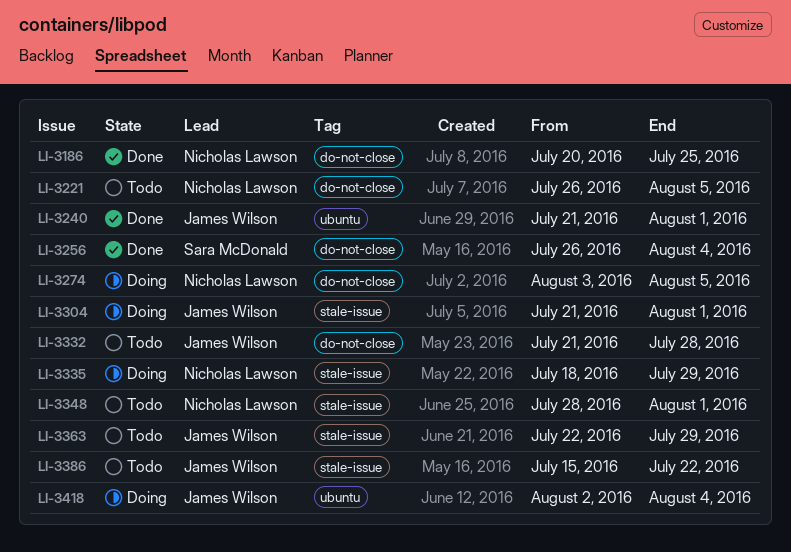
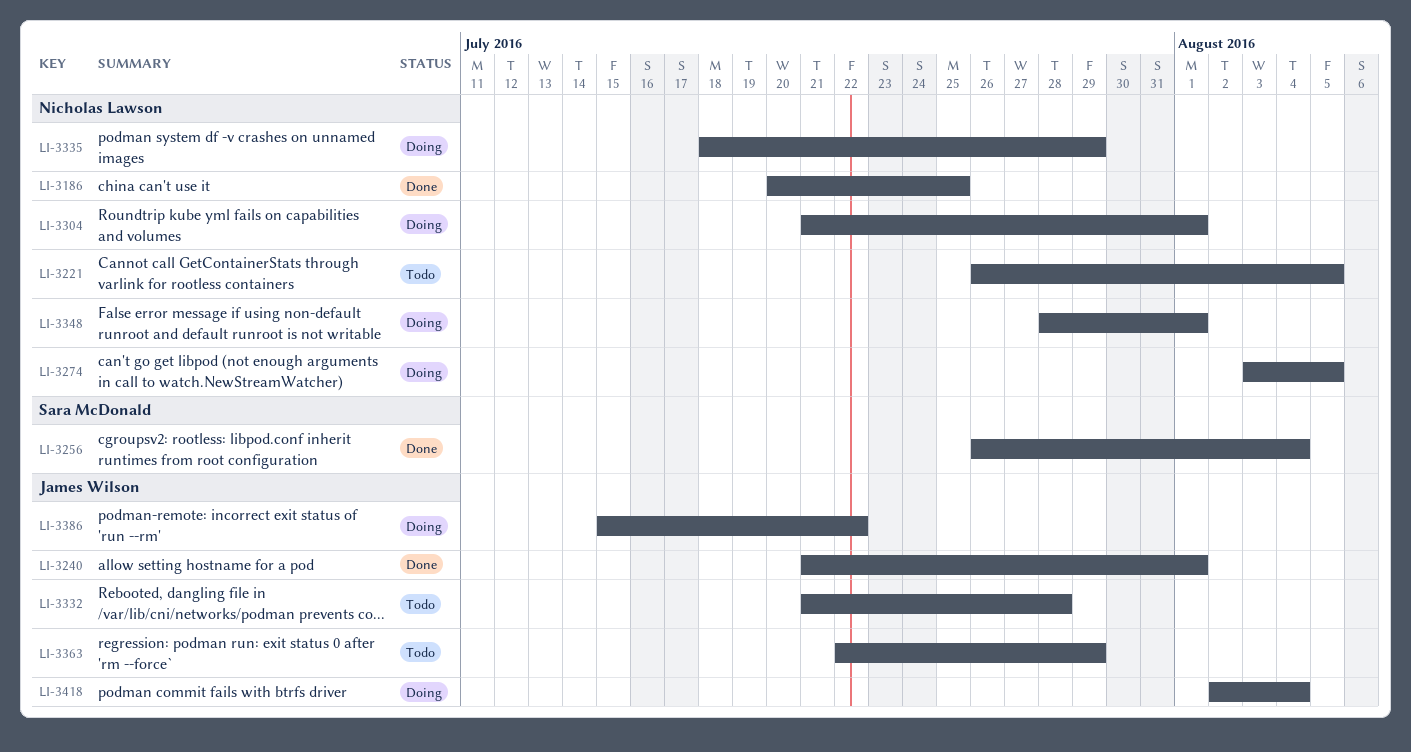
LI-3304, owner: James Wilson -> Nicholas Lawson
LI-3348, status: Todo -> Doing
LI-3386, status: Todo -> Doing

